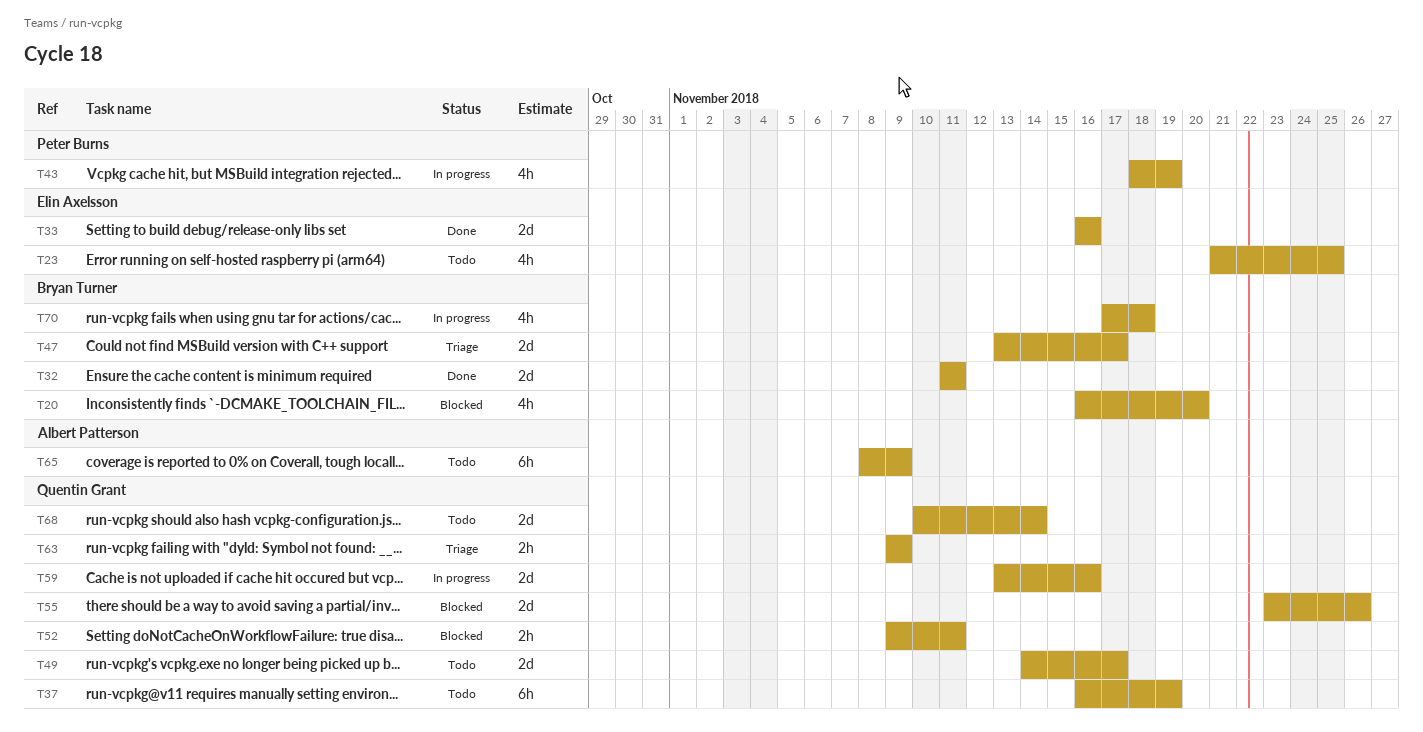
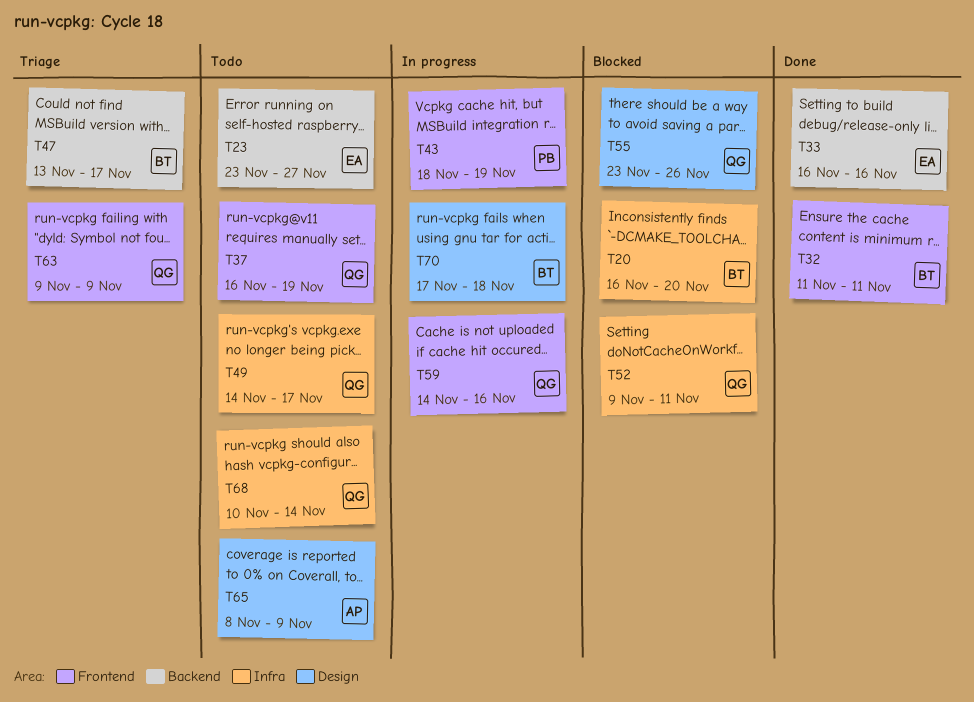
T23, start: Nov 21 -> Nov 23
T23, due: Nov 25 -> Nov 27
T59, start: Nov 13 -> Nov 14

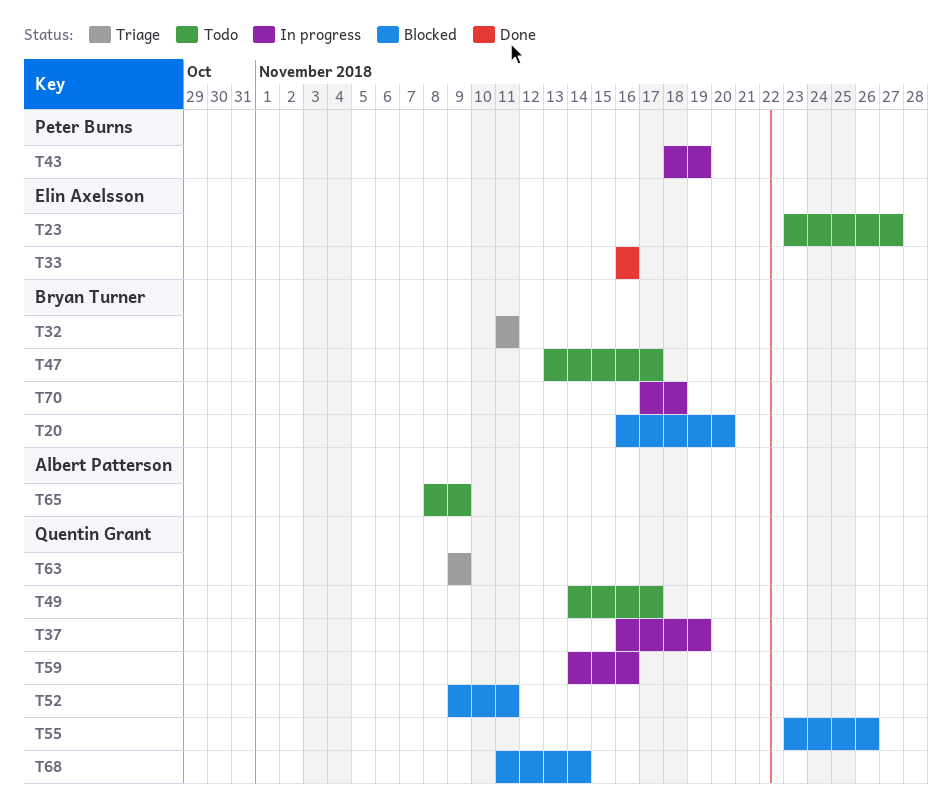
T32, status: Done -> Triage
T37, status: Todo -> In progress
T47, status: Triage -> Todo
T68, status: Todo -> Blocked
T68, start: Nov 10 -> Nov 11

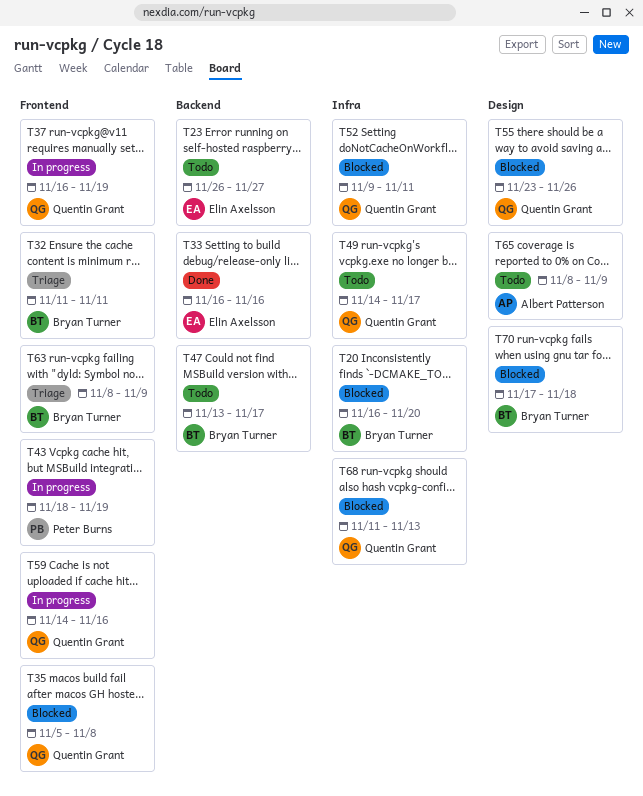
T23, start: Nov 23 -> Nov 26
T35: none -> present
T63, owner: Quentin Grant -> Bryan Turner
T63, start: Nov 9 -> Nov 8
T68, due: Nov 14 -> Nov 13
T70, status: In progress -> Blocked

